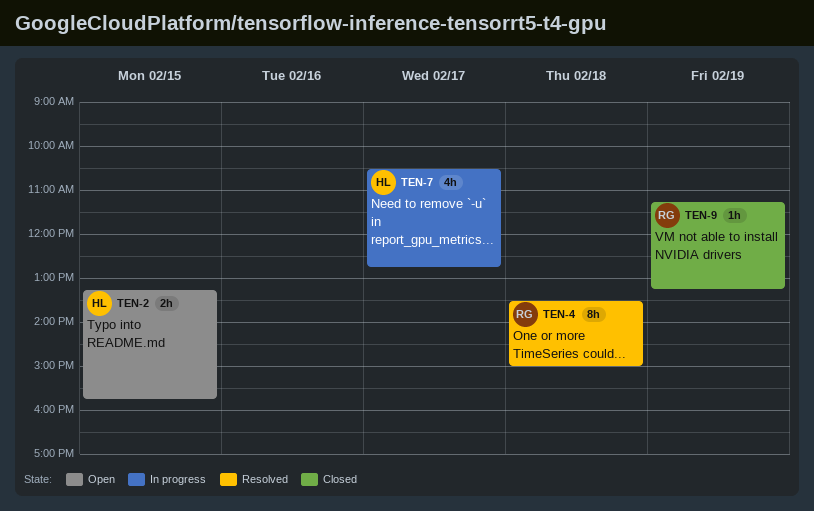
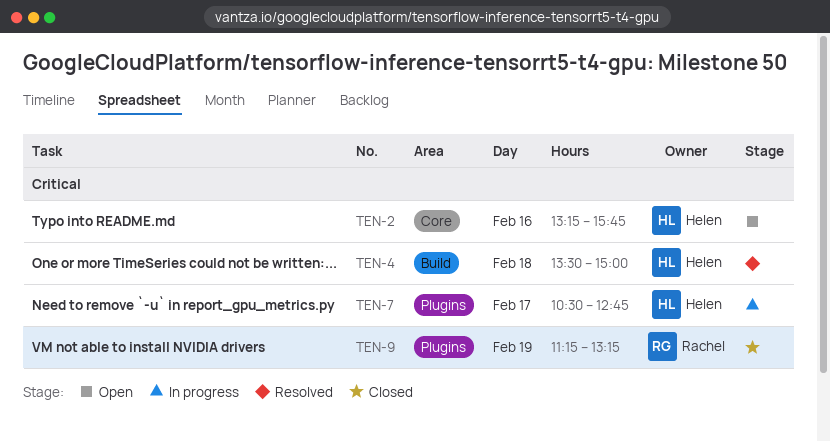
TEN-2, day: Feb 15 -> Feb 16
TEN-4, owner: Rachel -> Helen

